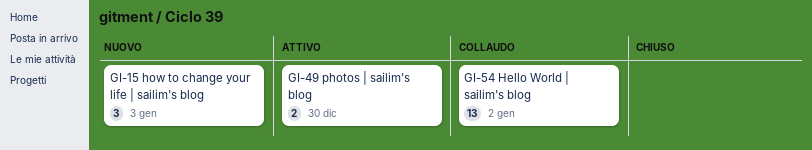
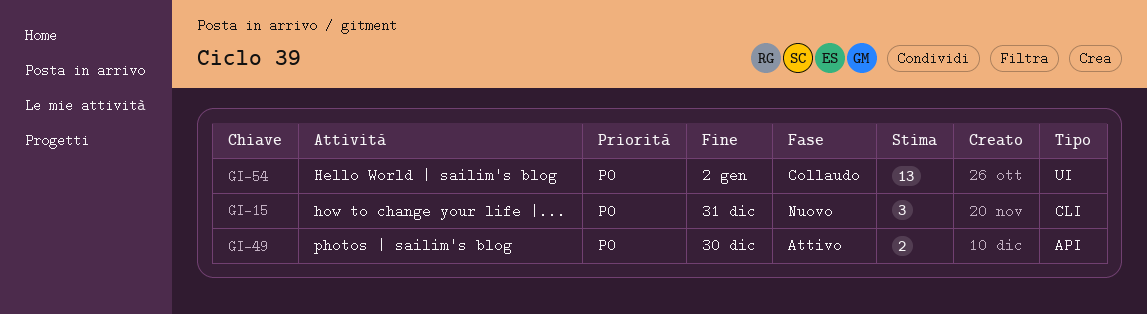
GI-15, due: Jan 3 -> Dec 31

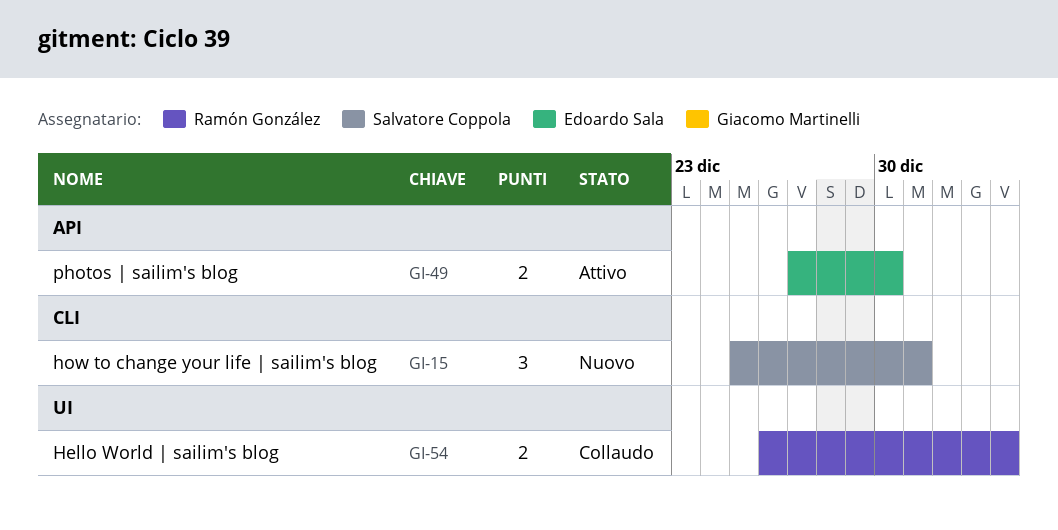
GI-54, estimate: 13 -> 2
GI-54, due: Jan 2 -> Jan 3

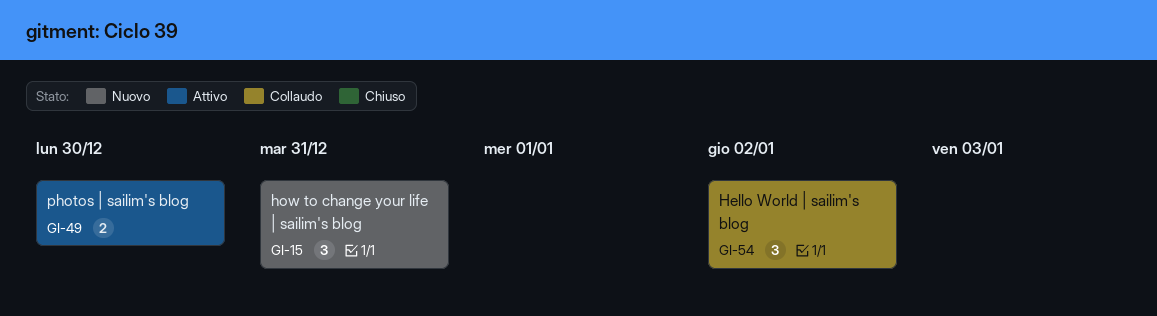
GI-54, estimate: 2 -> 3
GI-54, due: Jan 3 -> Jan 2

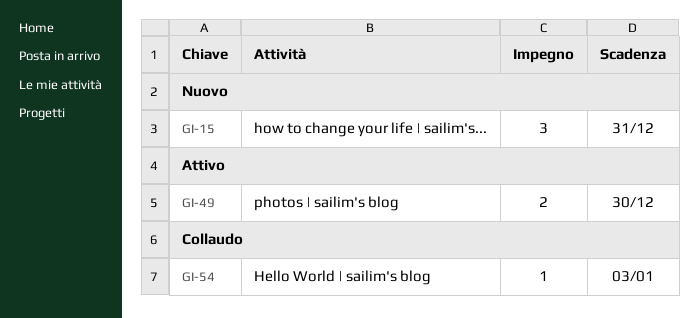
GI-54, estimate: 3 -> 1
GI-54, due: Jan 2 -> Jan 3

